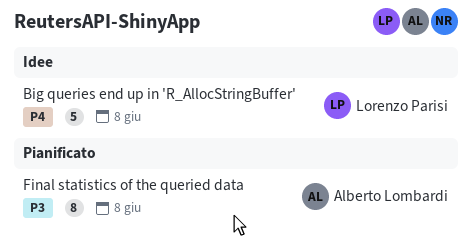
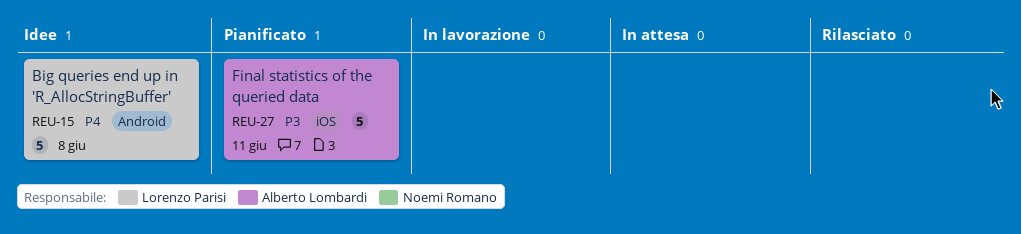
Final statistics of the queried data, estimate: 8 -> 5
Final statistics of the queried data, due: Jun 8 -> Jun 11

